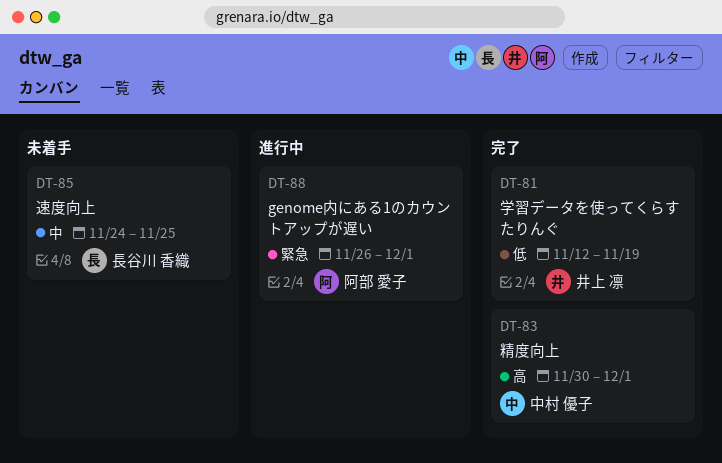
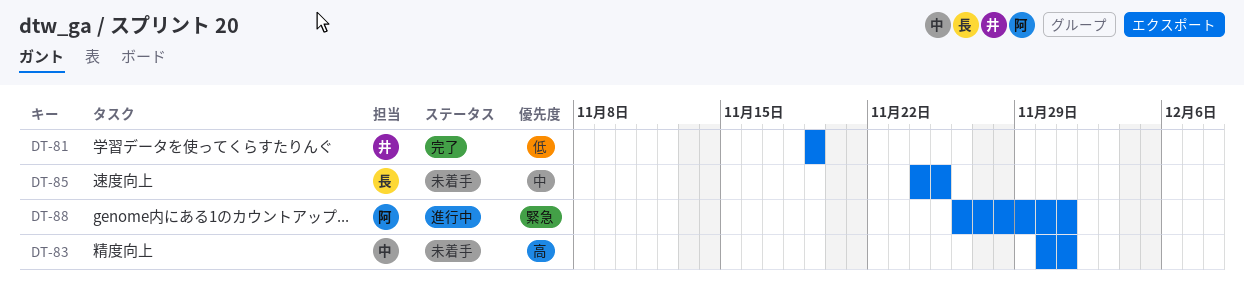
DT-81, start: Nov 12 -> Nov 19
DT-83, status: 完了 -> 未着手

